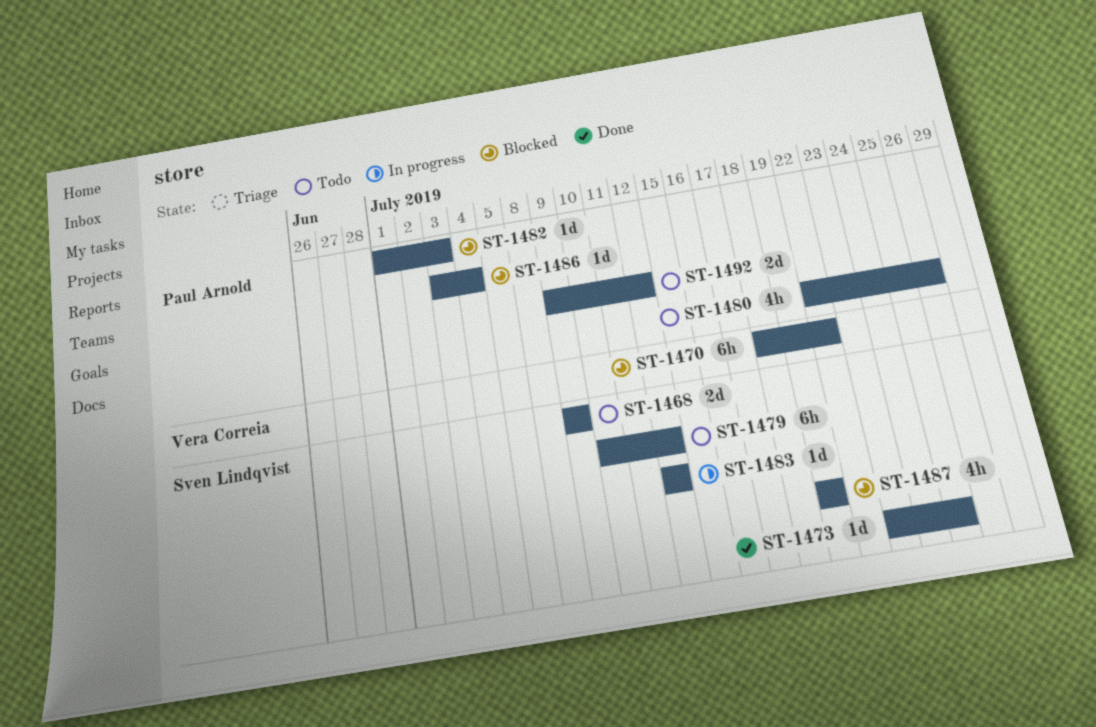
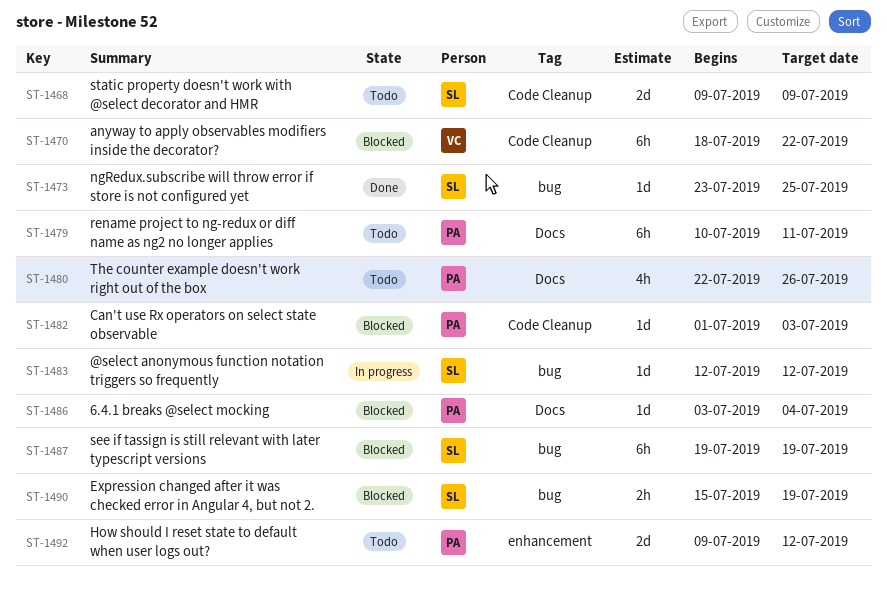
ST-1479, owner: Sven Lindqvist -> Paul Arnold
ST-1479, due: Jul 12 -> Jul 11
ST-1487, estimate: 4h -> 6h
ST-1490: none -> present

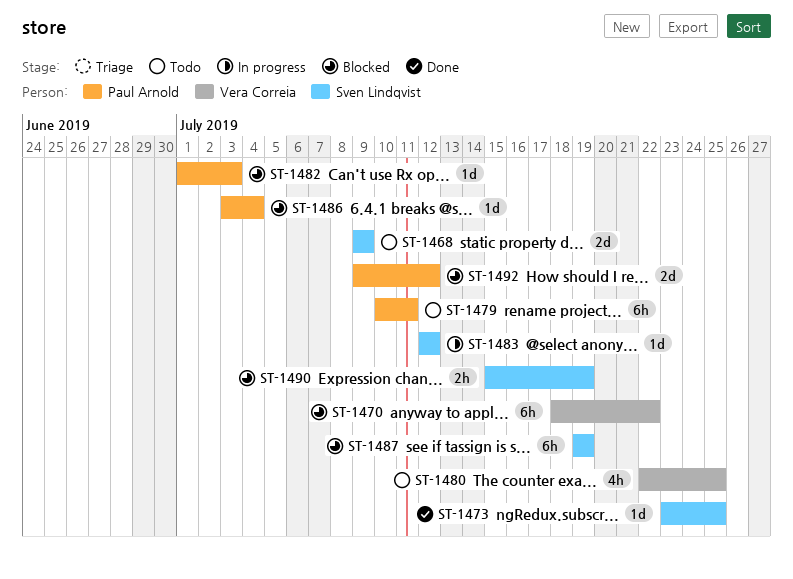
ST-1480, owner: Paul Arnold -> Vera Correia
ST-1480, due: Jul 26 -> Jul 25
ST-1492, status: Todo -> Blocked

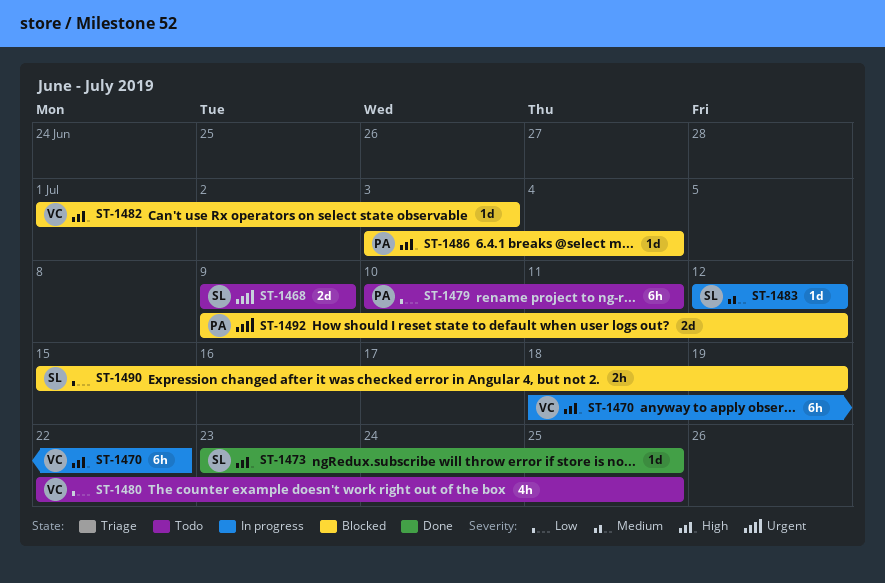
ST-1470, status: Blocked -> In progress
ST-1482, owner: Paul Arnold -> Vera Correia
ST-1487: present -> none

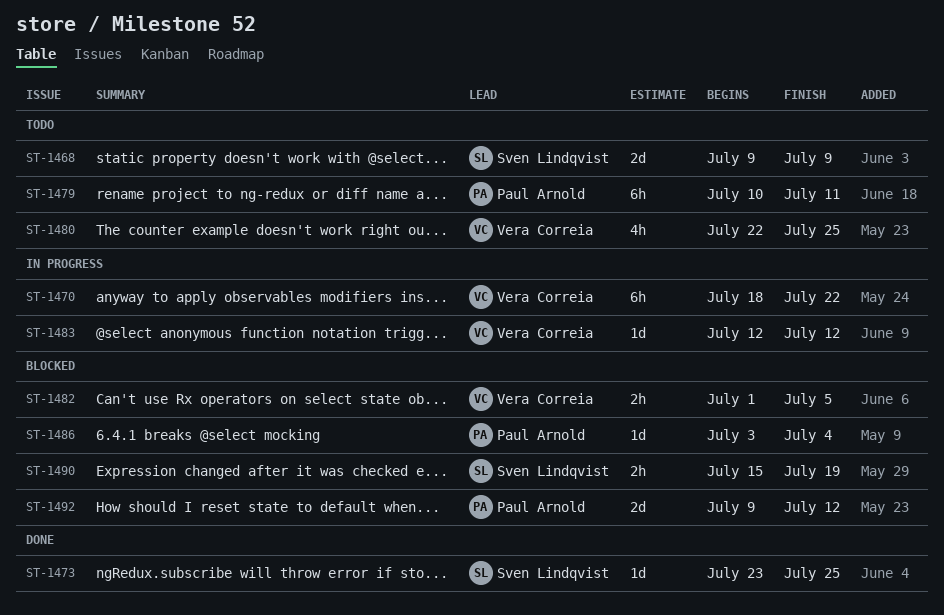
ST-1482, estimate: 1d -> 2h
ST-1482, due: Jul 3 -> Jul 5
ST-1483, owner: Sven Lindqvist -> Vera Correia

